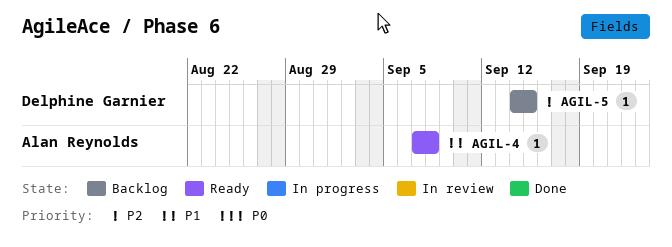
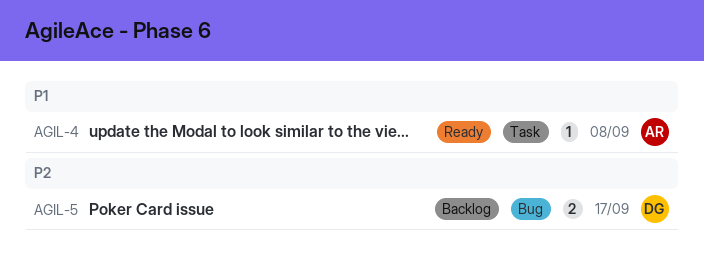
AGIL-5, estimate: 1 -> 2
AGIL-5, due: Sep 15 -> Sep 17

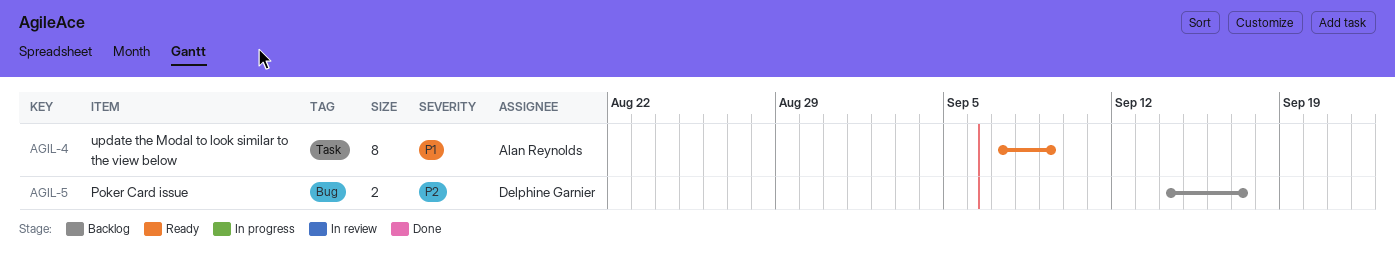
AGIL-4, estimate: 1 -> 8
AGIL-4, due: Sep 8 -> Sep 9

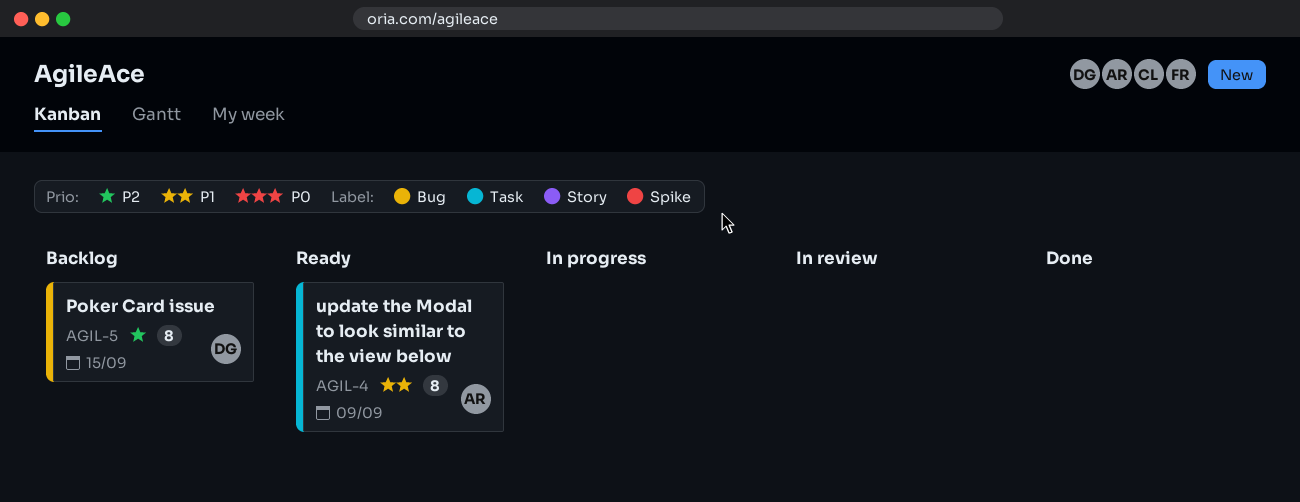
AGIL-5, estimate: 2 -> 8
AGIL-5, due: Sep 17 -> Sep 15

